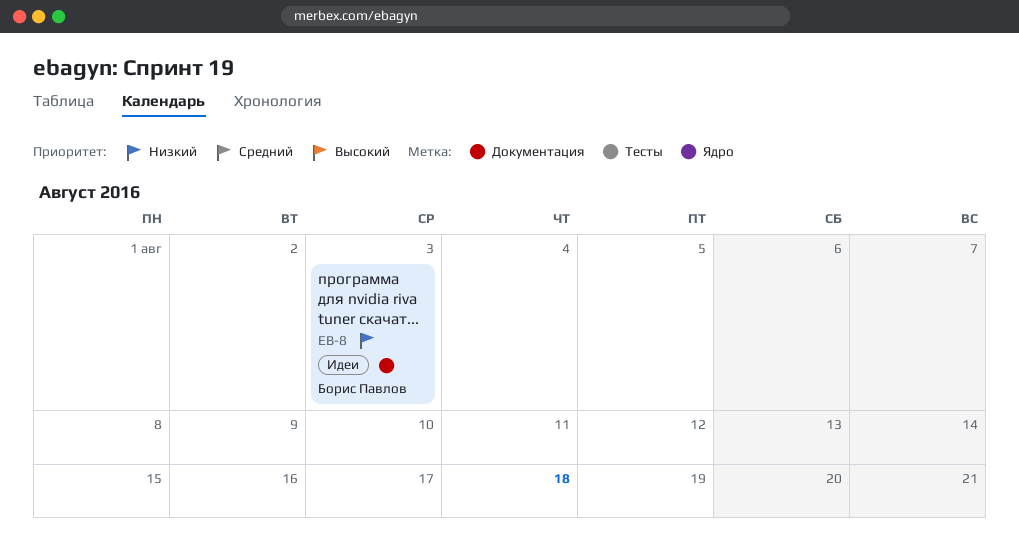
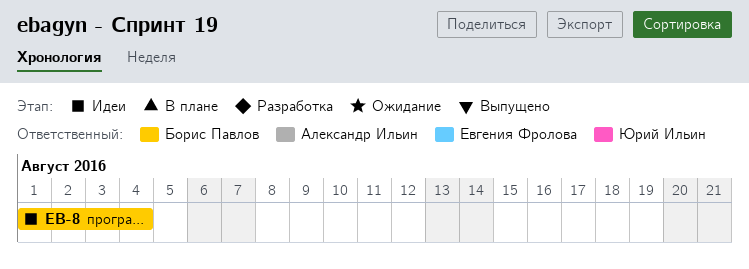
EB-8, due: Aug 3 -> Aug 4

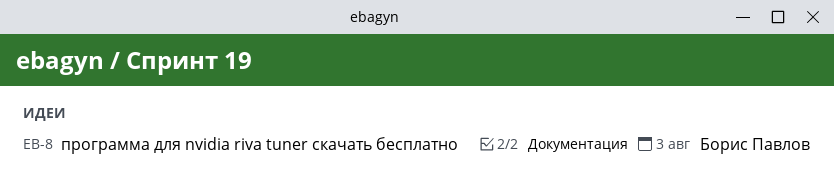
EB-8, due: Aug 4 -> Aug 3

